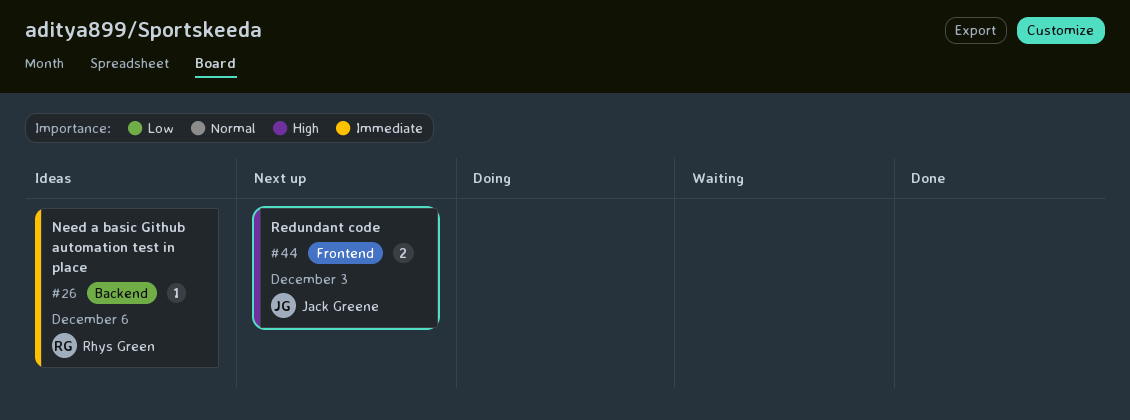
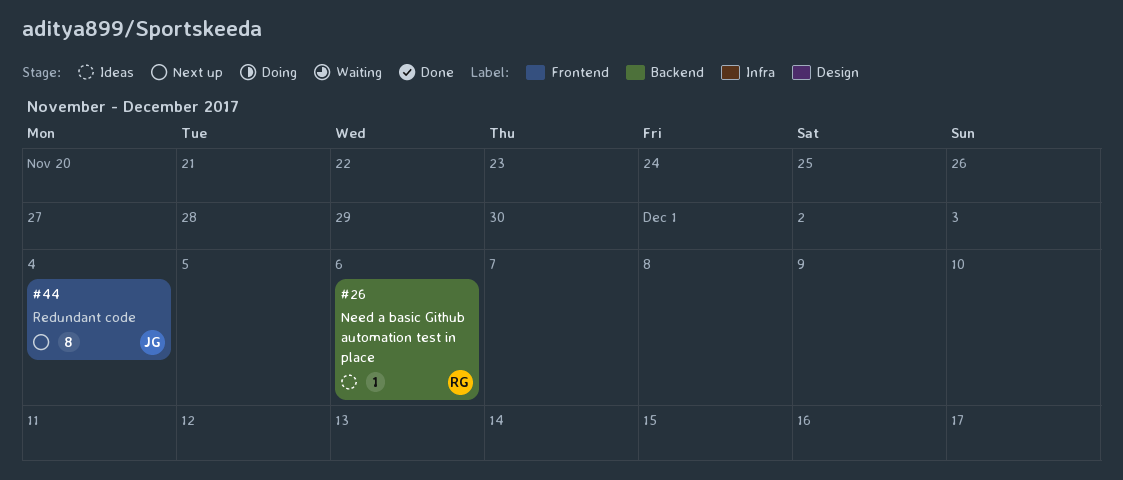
#44, estimate: 2 -> 8
#44, due: Dec 3 -> Dec 4

